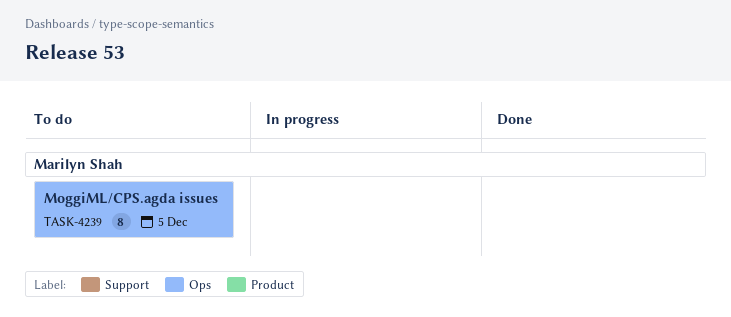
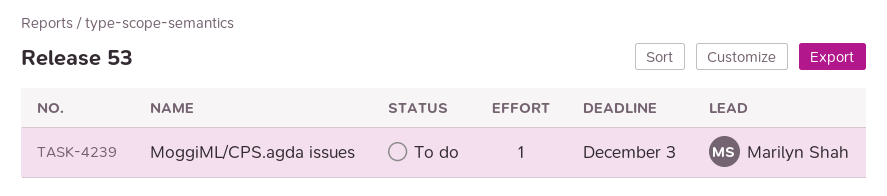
TASK-4239, estimate: 8 -> 1
TASK-4239, due: Dec 5 -> Dec 3

